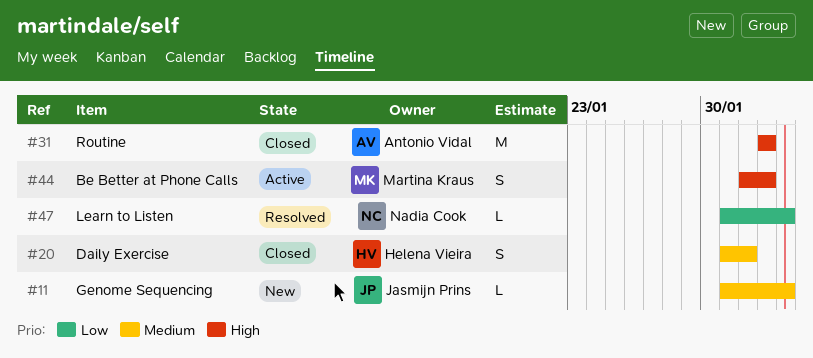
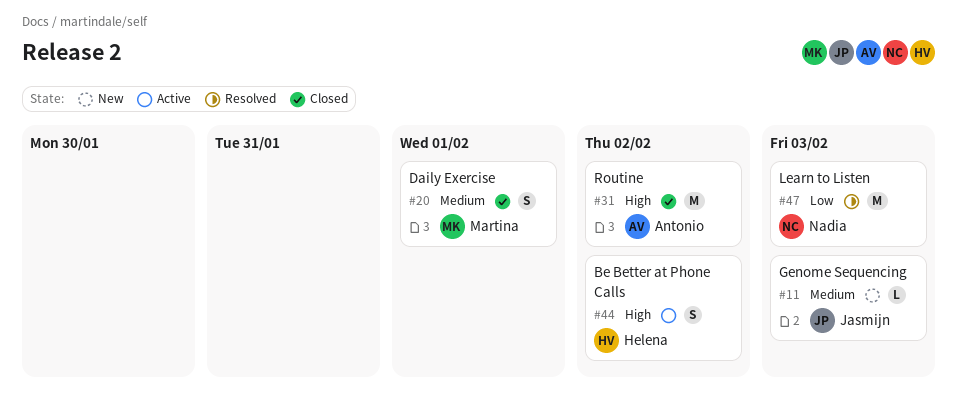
#20, owner: Helena Vieira -> Martina Kraus
#44, owner: Martina Kraus -> Helena Vieira
#47, estimate: L -> M

